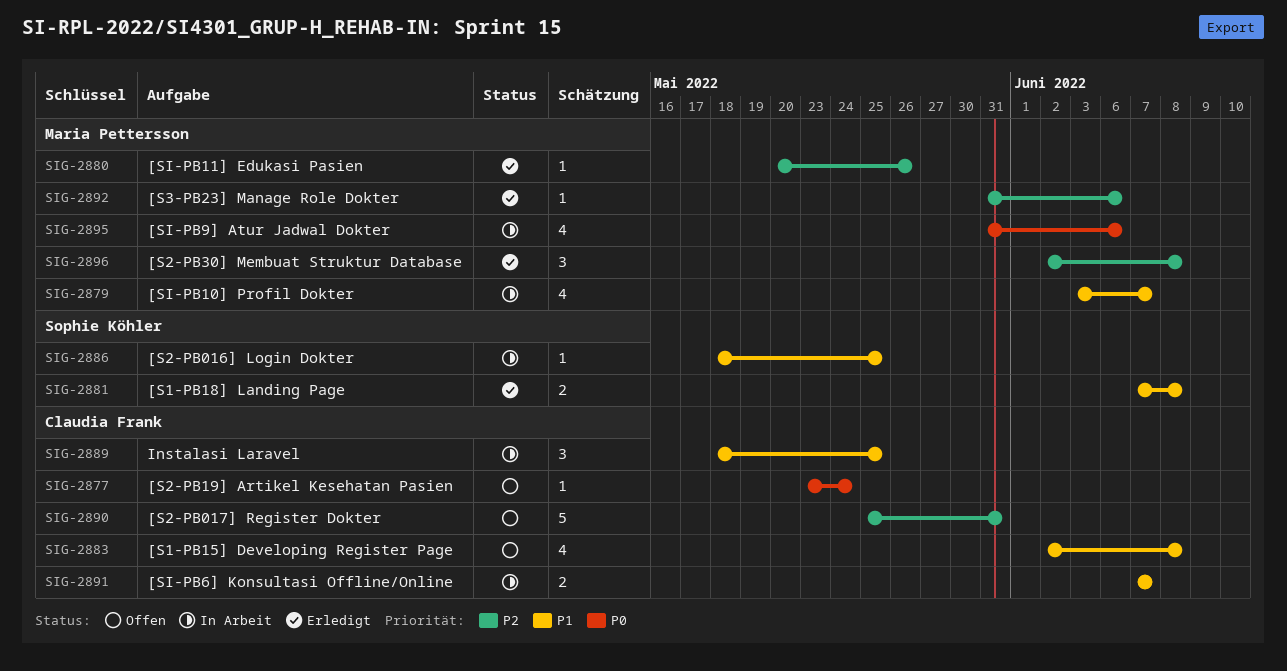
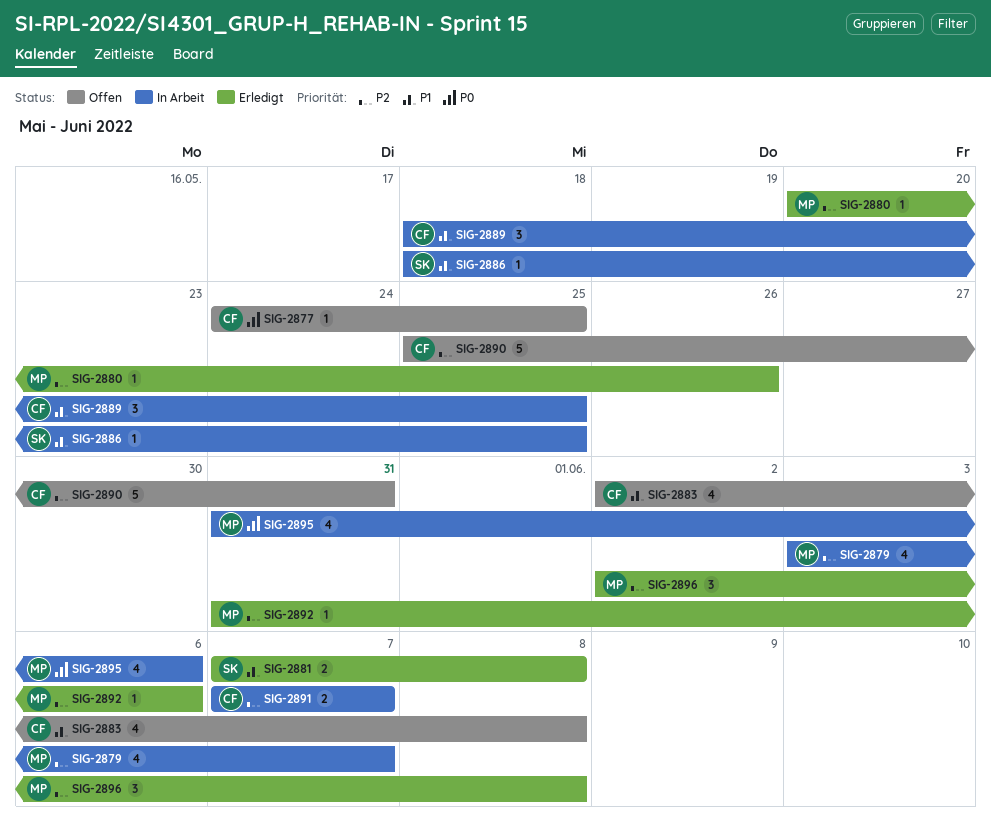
SIG-2877, start: May 23 -> May 24
SIG-2877, due: May 24 -> May 25
SIG-2879, priority: P1 -> P2
SIG-2891, priority: P1 -> P2

